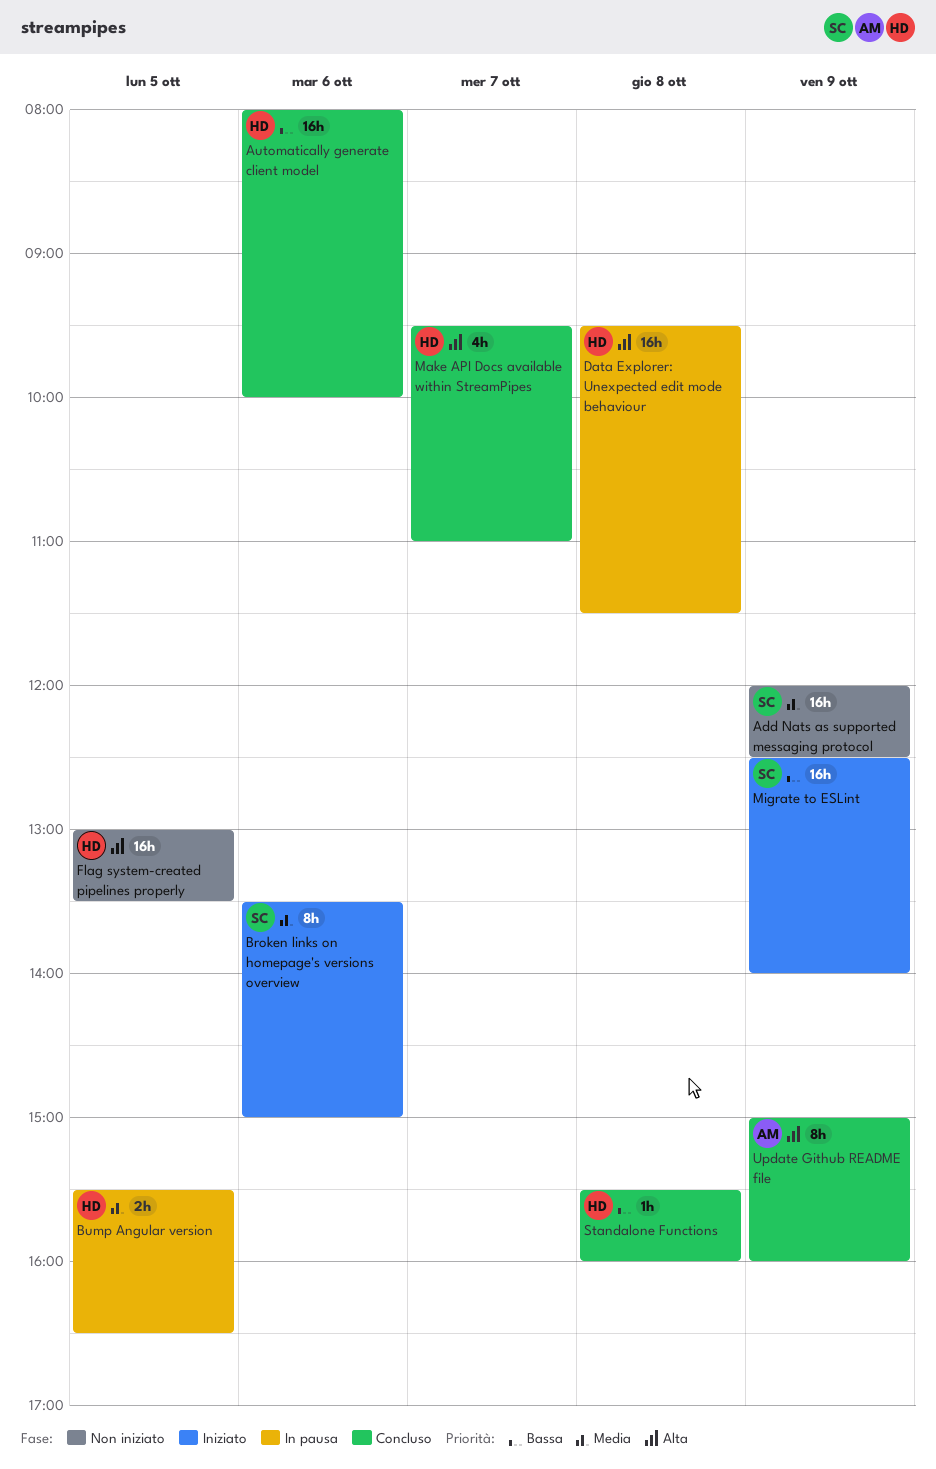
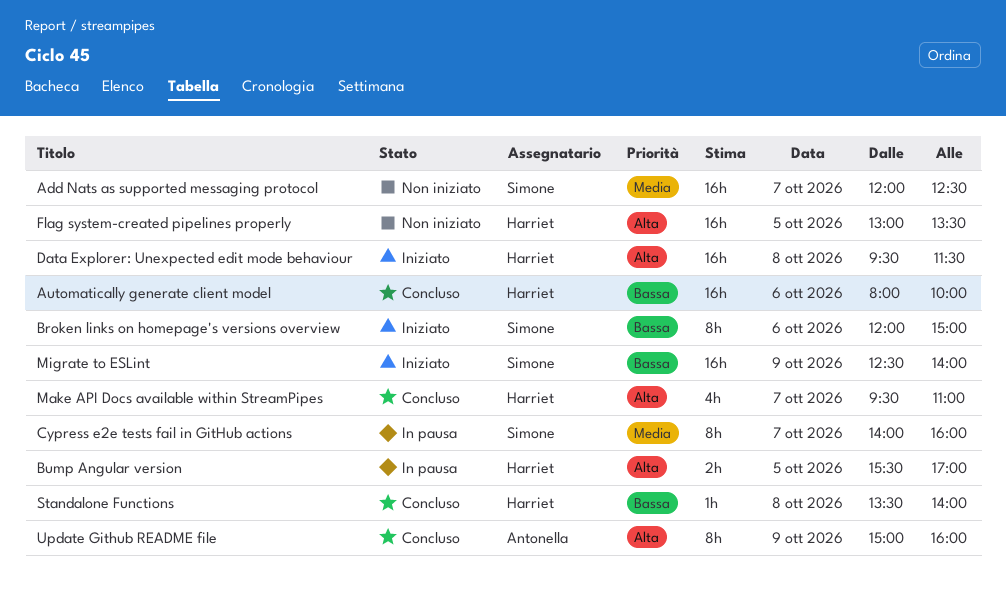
Add Nats as supported messaging protocol, day: Oct 9 -> Oct 7
Broken links on homepage's versions overview, priority: Media -> Bassa
Broken links on homepage's versions overview, begins: 13:30 -> 12:00
Bump Angular version, priority: Media -> Alta
Bump Angular version, ends: 16:30 -> 17:00
Cypress e2e tests fail in GitHub actions: none -> present
Data Explorer: Unexpected edit mode behaviour, status: In pausa -> Iniziato
Standalone Functions, begins: 15:30 -> 13:30
Standalone Functions, ends: 16:00 -> 14:00

